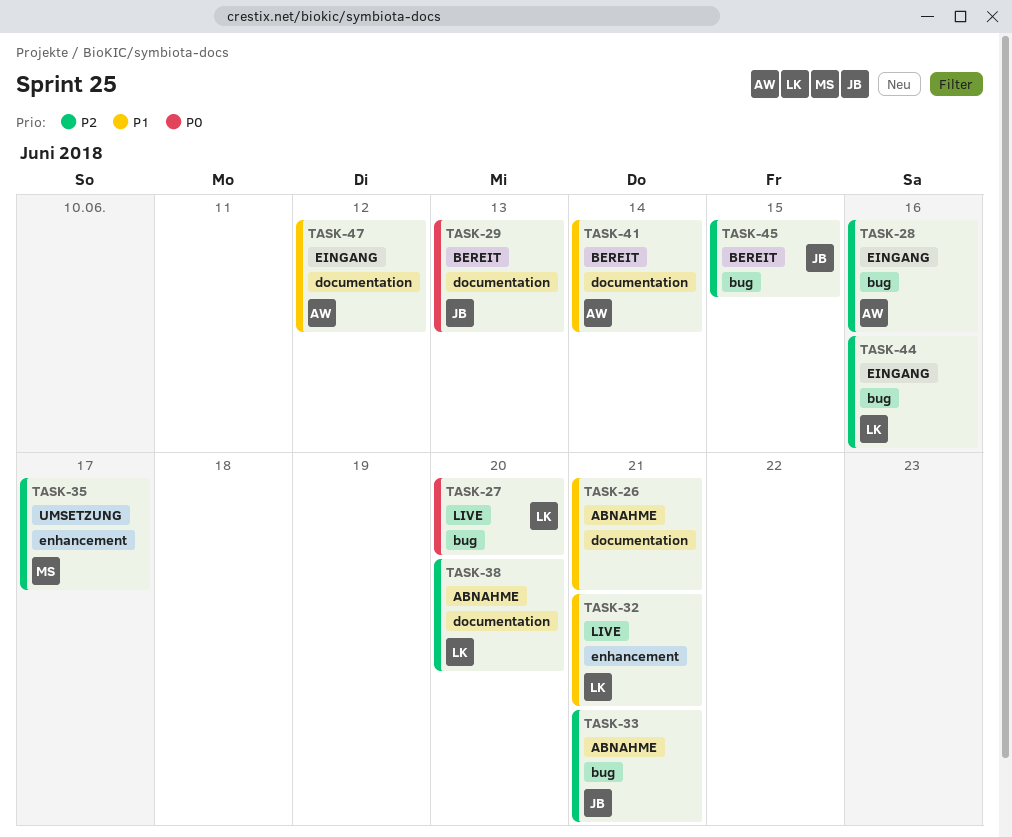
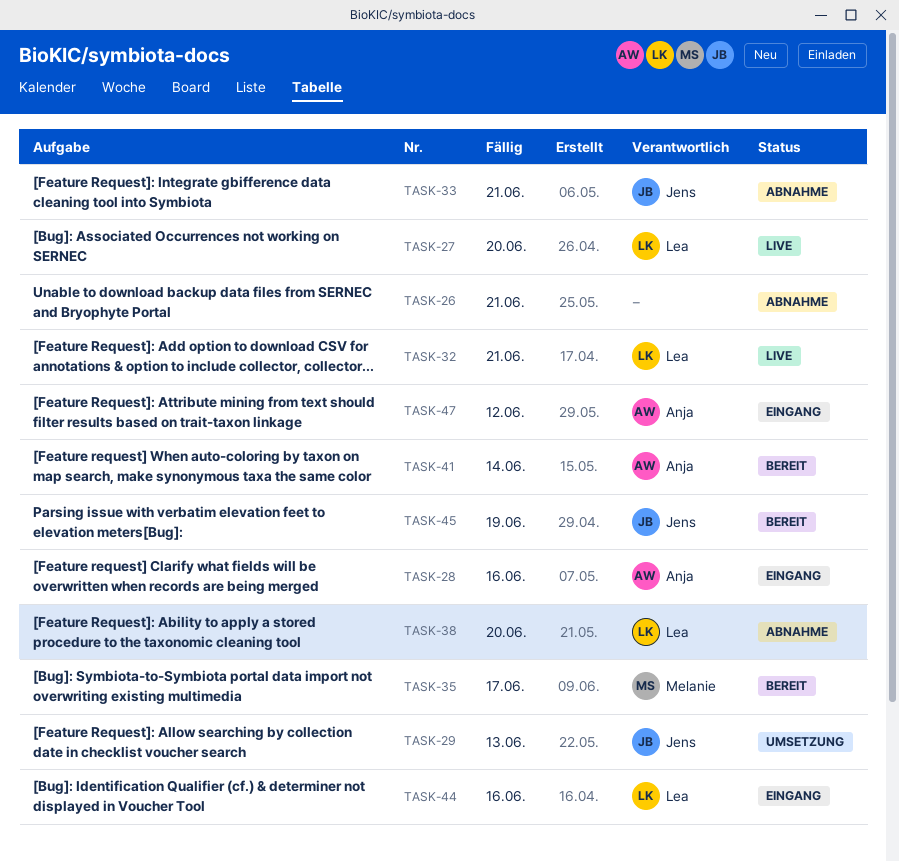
TASK-29, status: Bereit -> Umsetzung
TASK-35, status: Umsetzung -> Bereit
TASK-45, due: Jun 15 -> Jun 19

